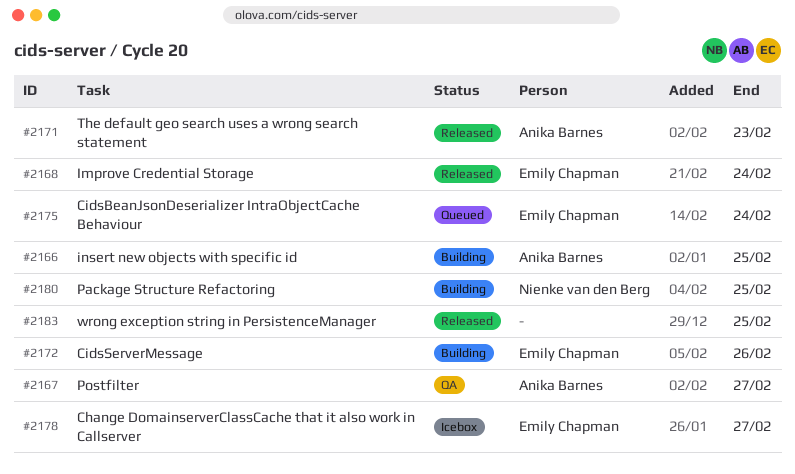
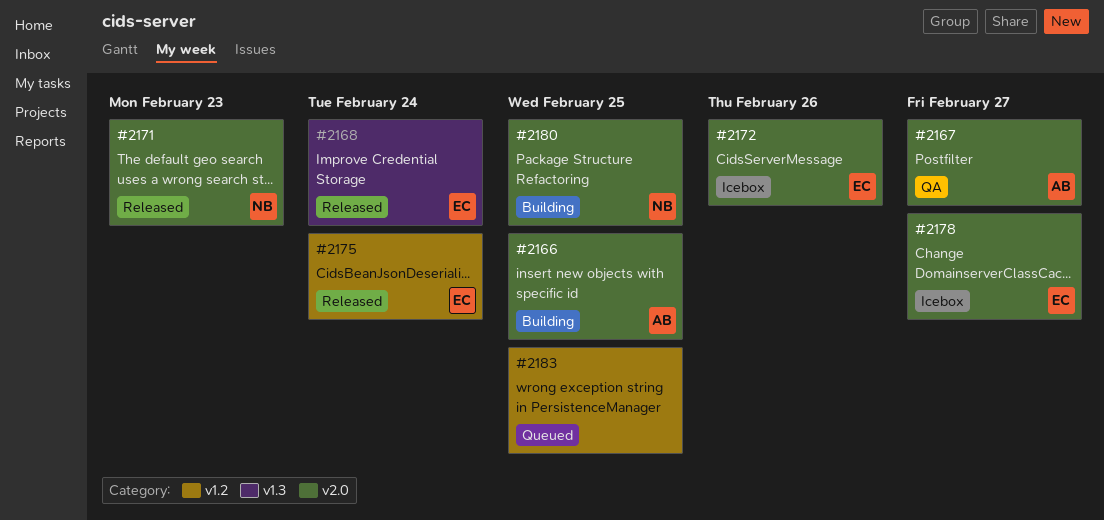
#2171, owner: Anika Barnes -> Nienke van den Berg
#2172, status: Building -> Icebox
#2175, status: Queued -> Released
#2183, status: Released -> Queued

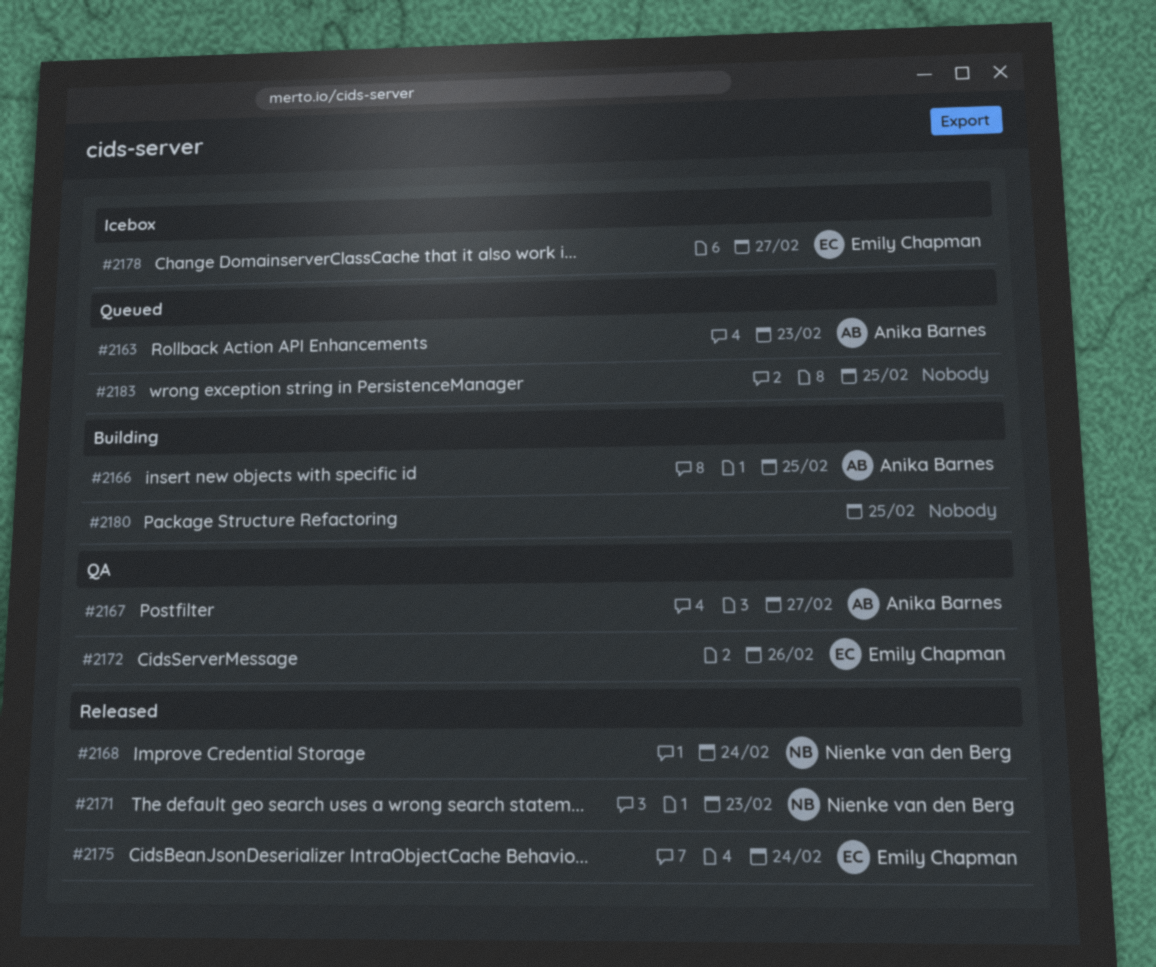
#2163: none -> present
#2168, owner: Emily Chapman -> Nienke van den Berg
#2172, status: Icebox -> QA
#2180, owner: Nienke van den Berg -> none

